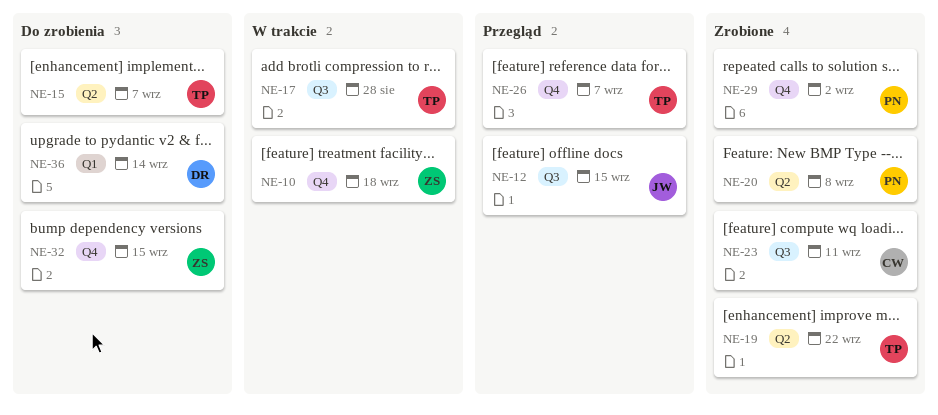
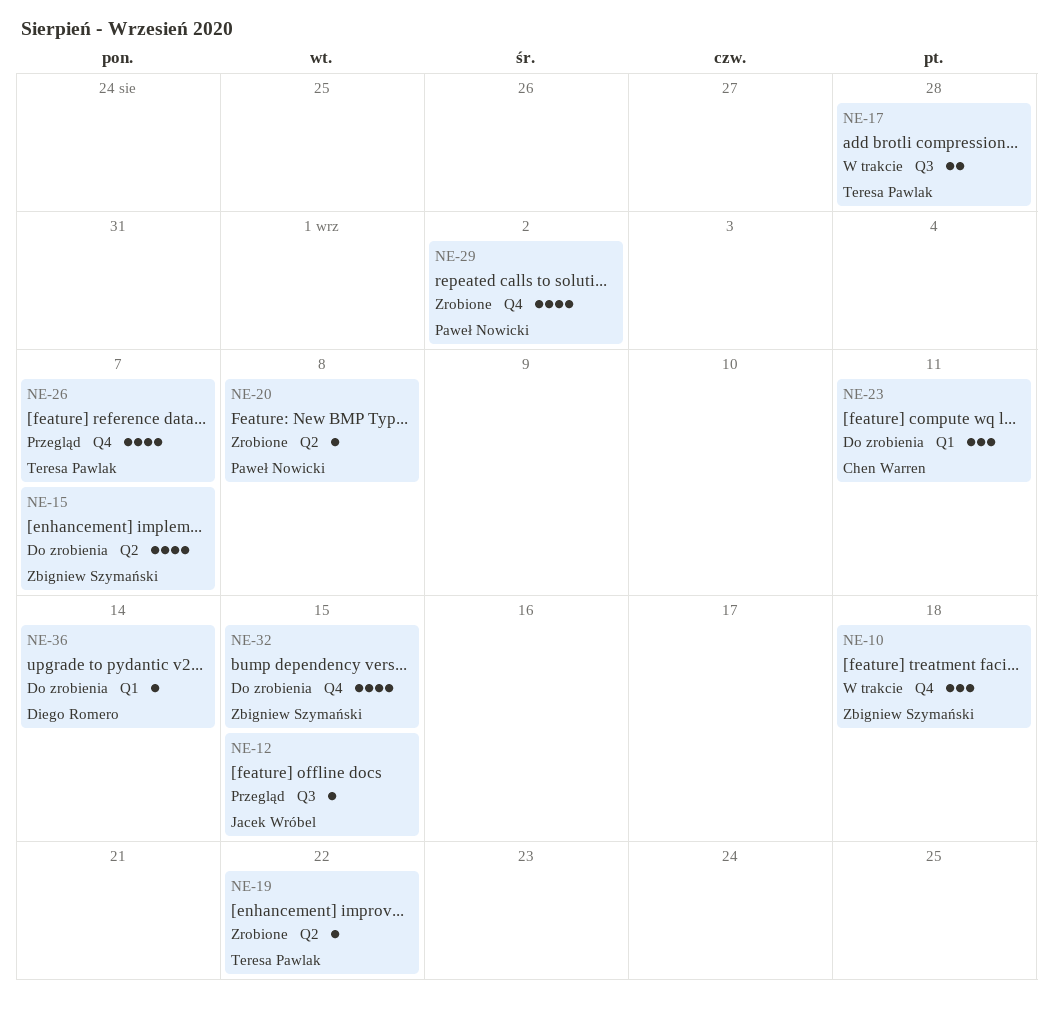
NE-15, owner: Teresa Pawlak -> Zbigniew Szymański
NE-23, status: Zrobione -> Do zrobienia
NE-23, label: Q3 -> Q1

